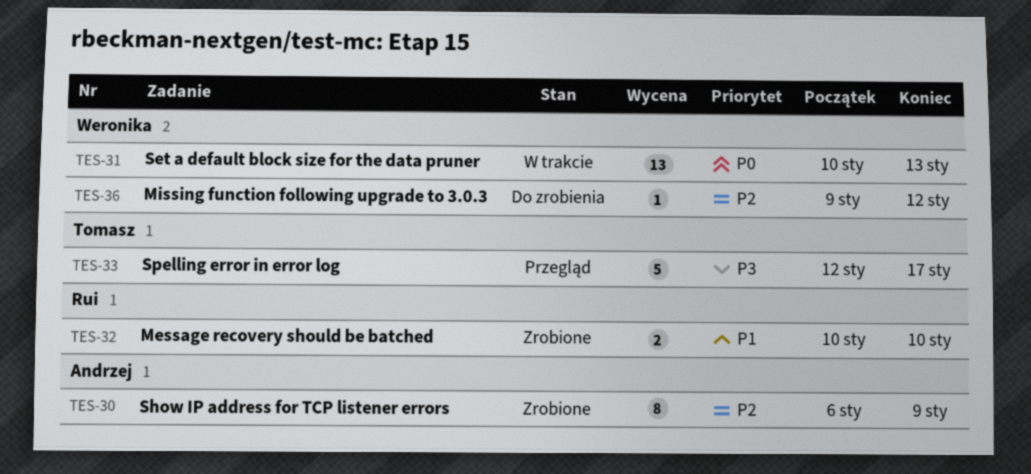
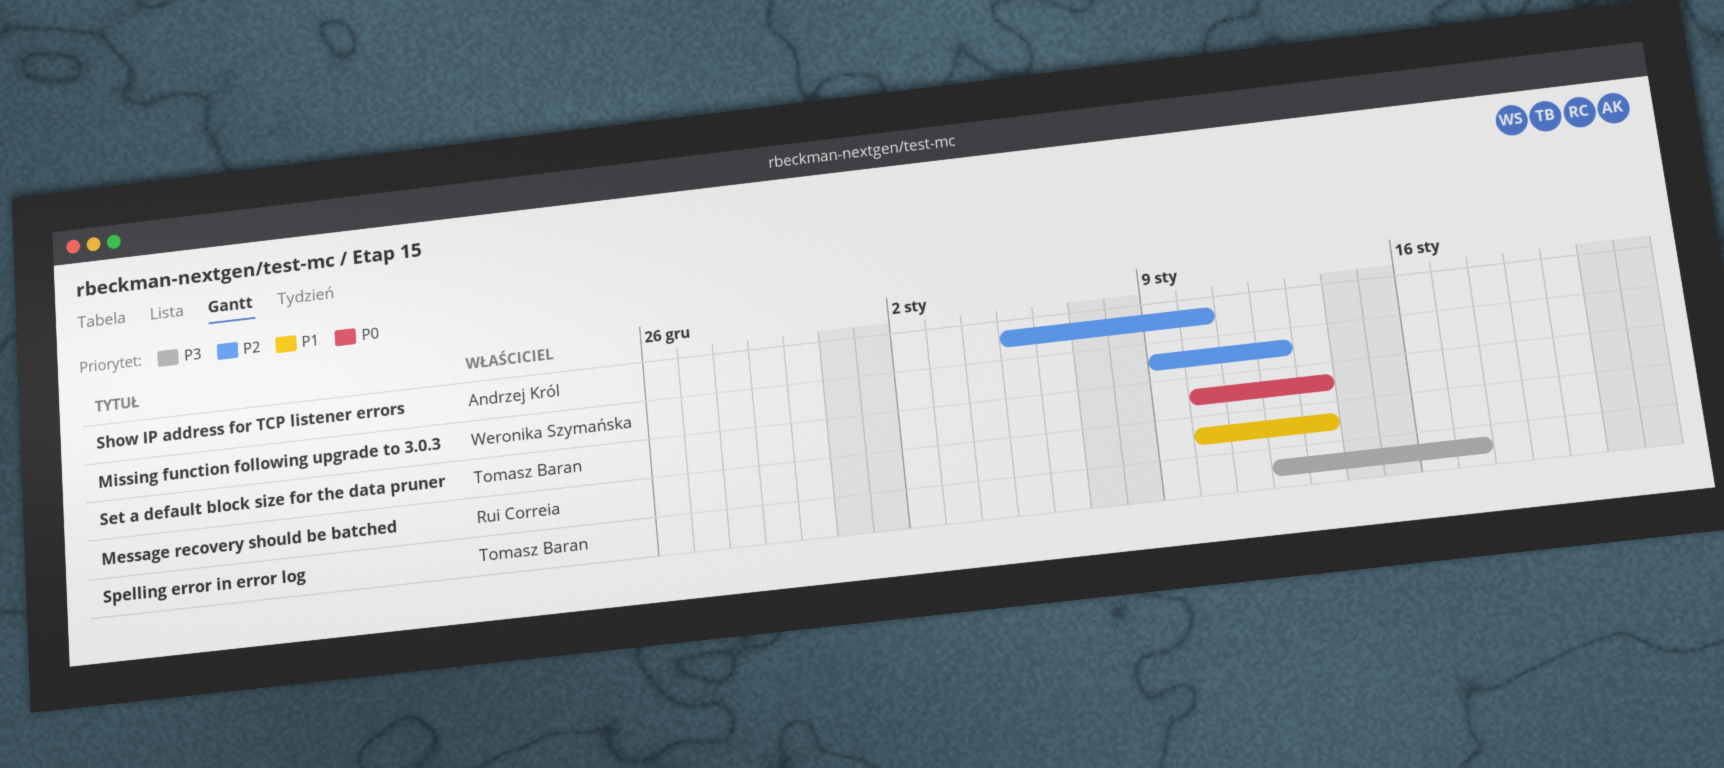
Message recovery should be batched, due: Jan 10 -> Jan 13
Set a default block size for the data pruner, owner: Weronika Szymańska -> Tomasz Baran
Show IP address for TCP listener errors, start: Jan 6 -> Jan 5
Show IP address for TCP listener errors, due: Jan 9 -> Jan 10

